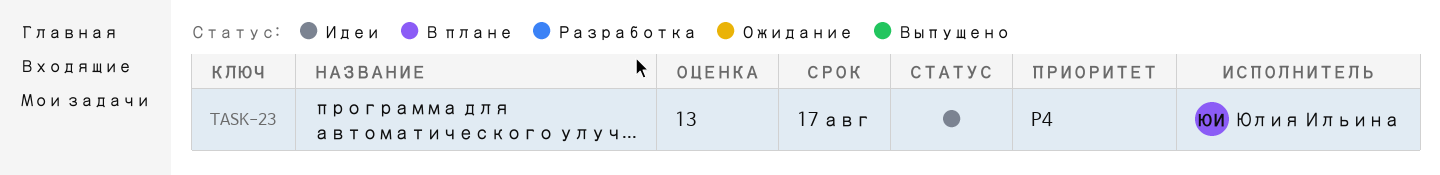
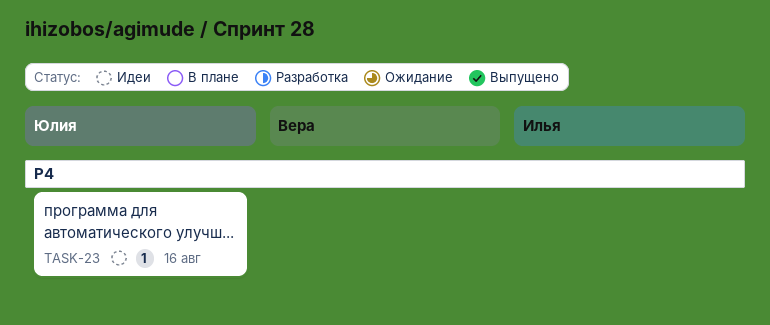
TASK-23, estimate: 13 -> 1
TASK-23, due: Aug 17 -> Aug 16

